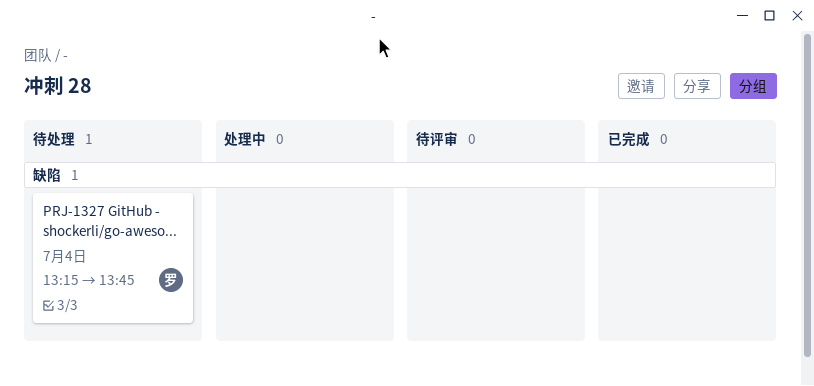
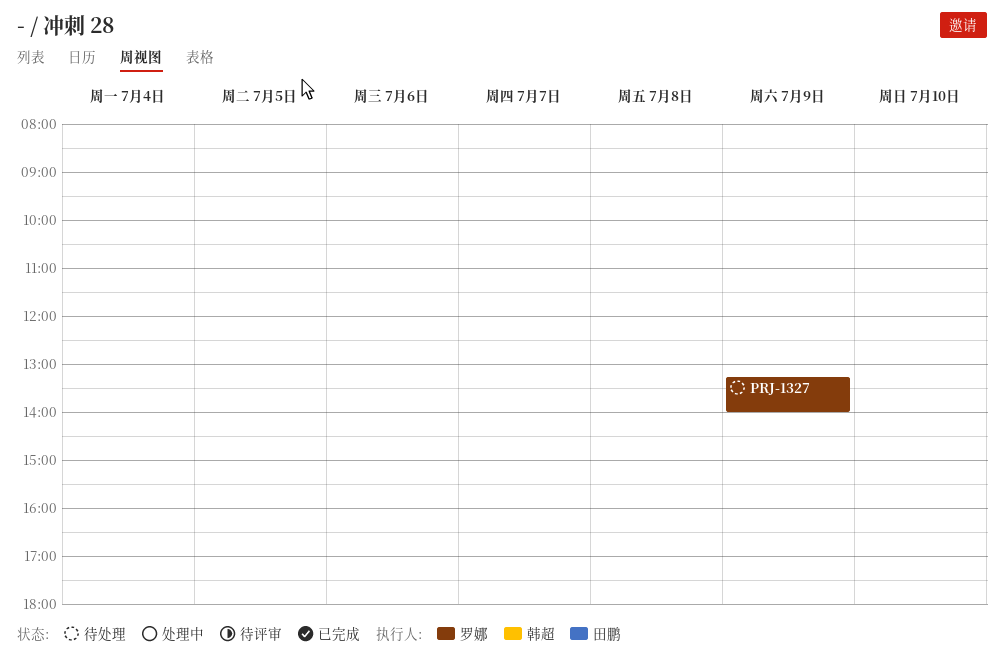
PRJ-1327, day: Jul 4 -> Jul 9
PRJ-1327, ends: 13:45 -> 14:00

